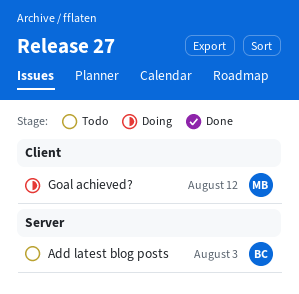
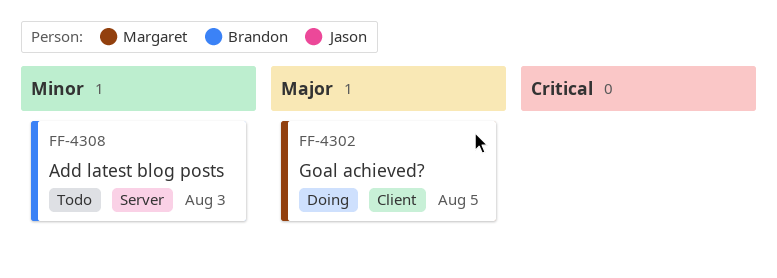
Goal achieved?, due: Aug 12 -> Aug 5

